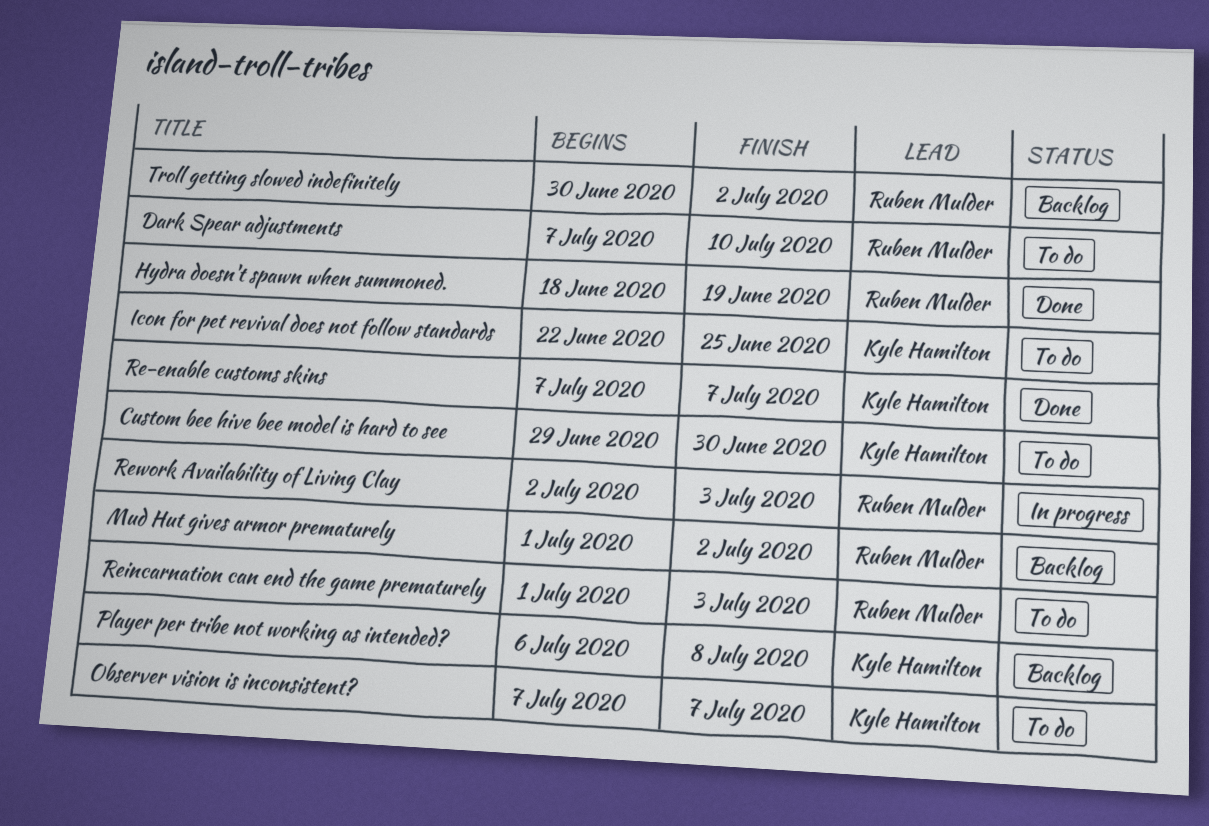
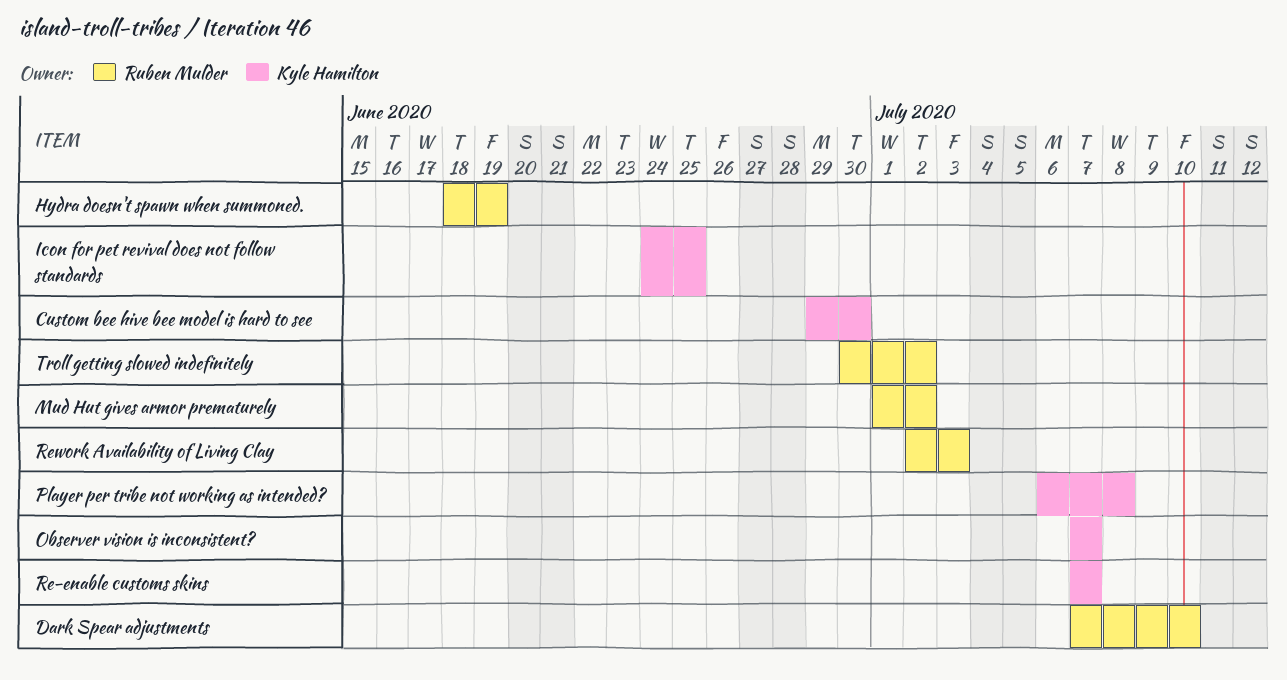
Icon for pet revival does not follow standards, start: Jun 22 -> Jun 24
Reincarnation can end the game prematurely: present -> none

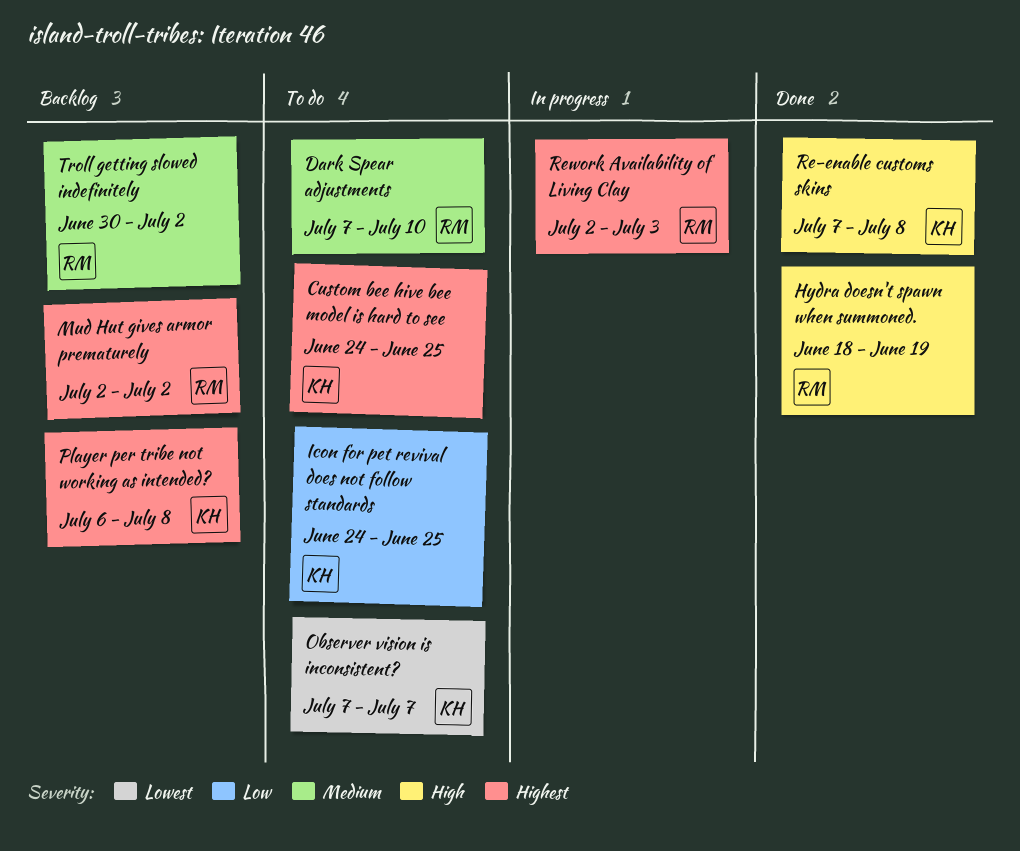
Custom bee hive bee model is hard to see, start: Jun 29 -> Jun 24
Custom bee hive bee model is hard to see, due: Jun 30 -> Jun 25
Mud Hut gives armor prematurely, start: Jul 1 -> Jul 2
Re-enable customs skins, due: Jul 7 -> Jul 8

